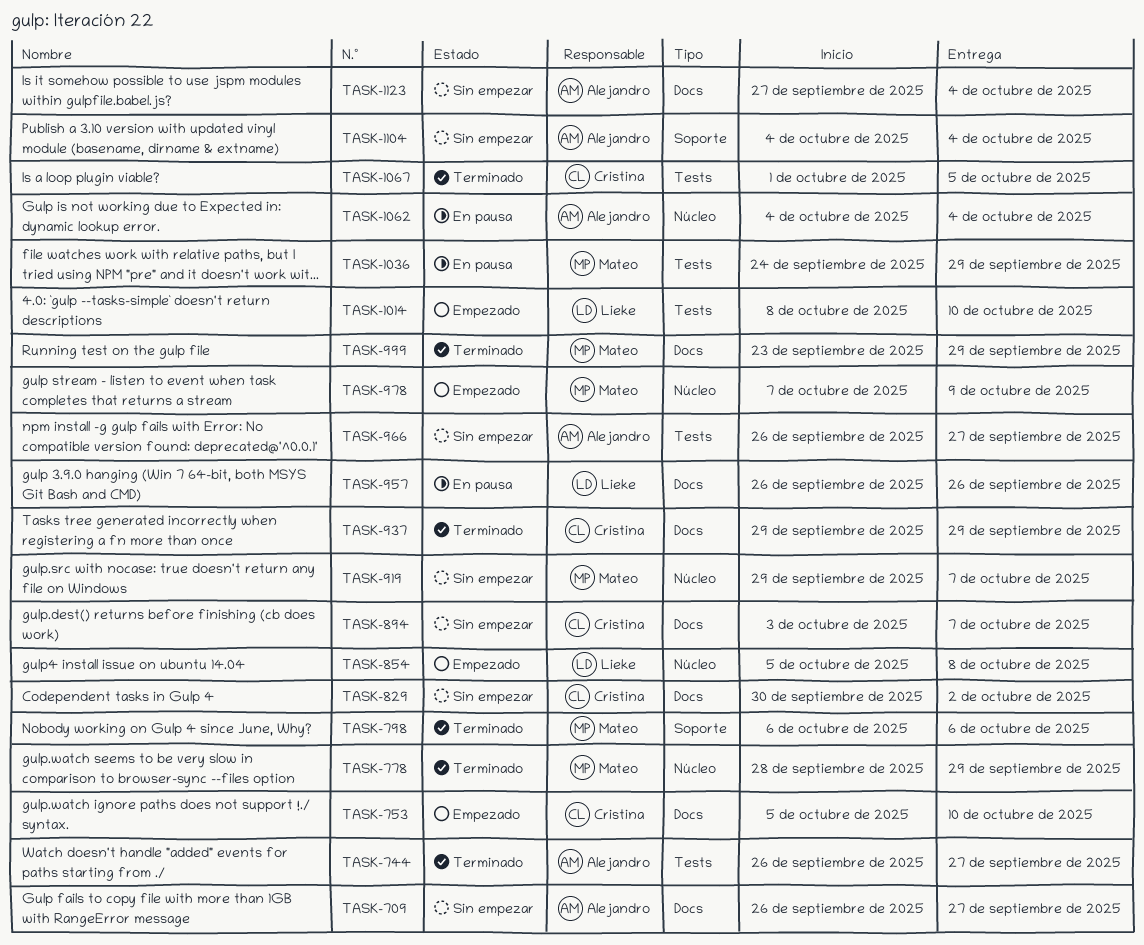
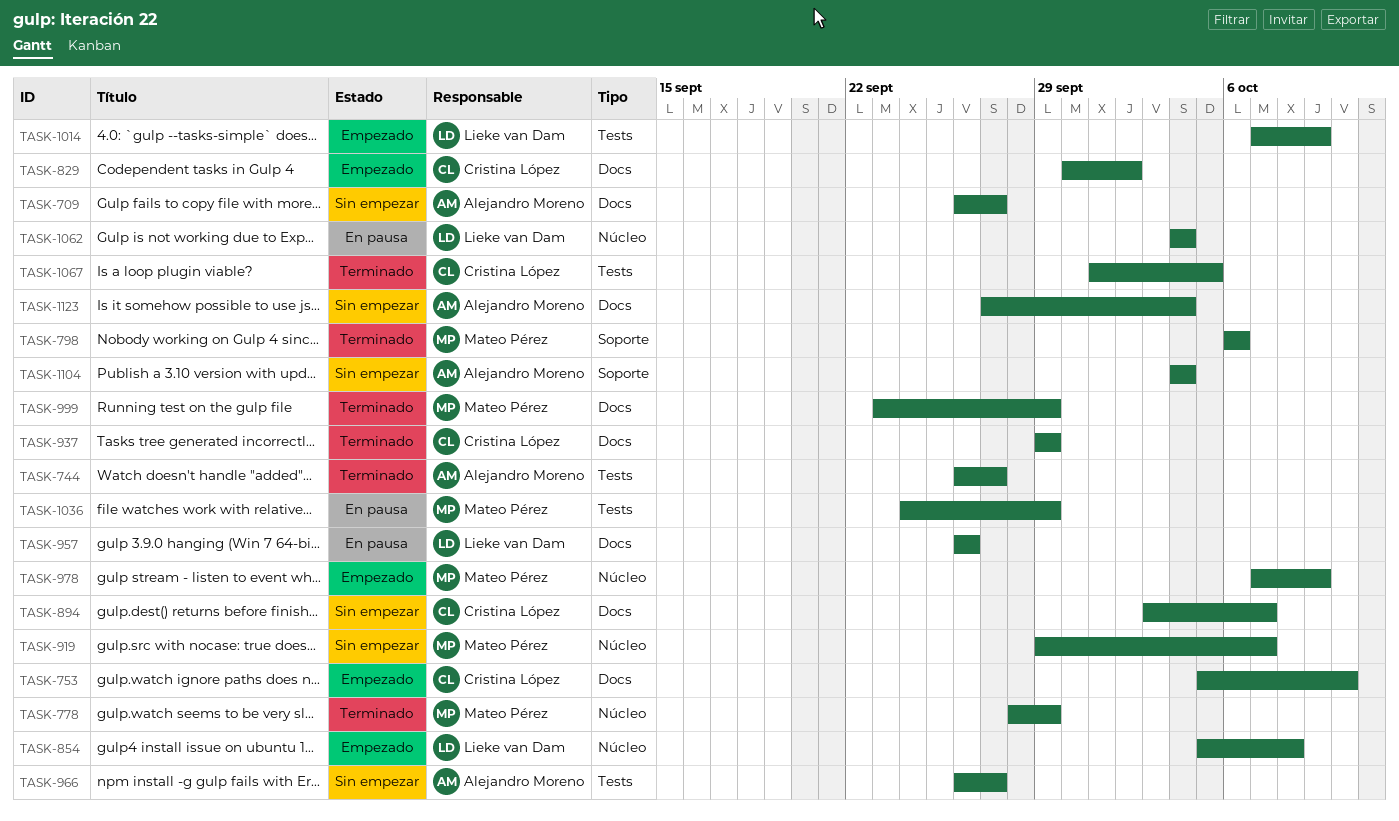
TASK-829, status: Sin empezar -> Empezado
TASK-1014, start: Oct 8 -> Oct 7
TASK-1014, due: Oct 10 -> Oct 9
TASK-1062, owner: Alejandro Moreno -> Lieke van Dam

